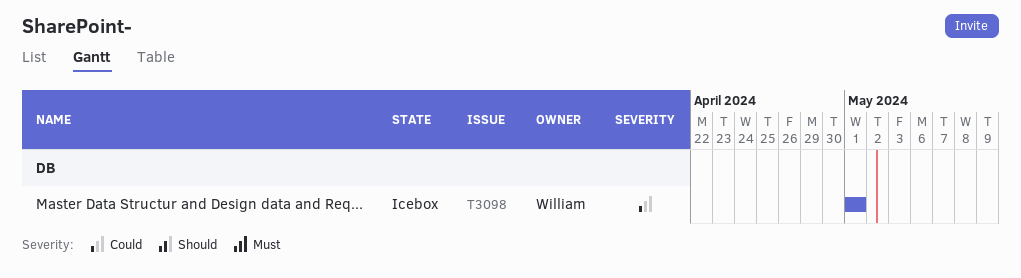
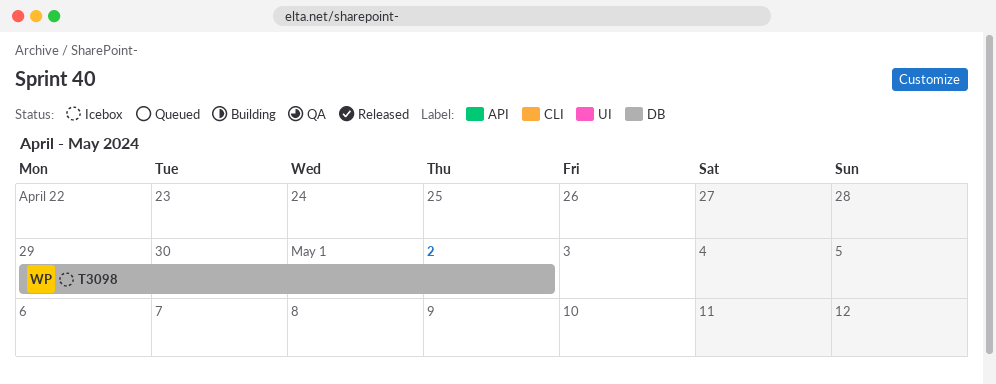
T3098, start: May 1 -> Apr 29
T3098, due: May 1 -> May 2

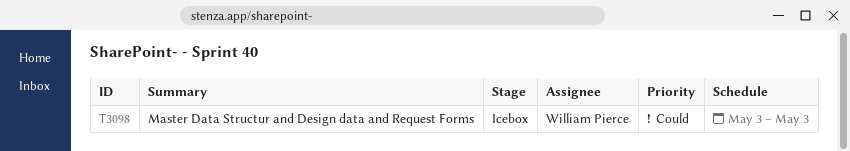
T3098, start: Apr 29 -> May 3
T3098, due: May 2 -> May 3

